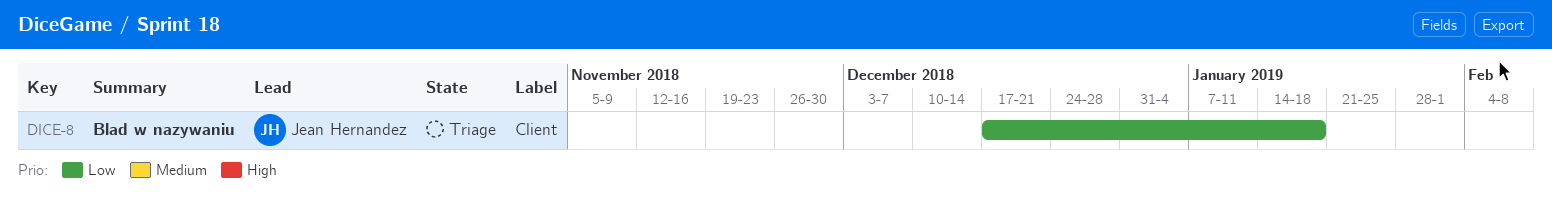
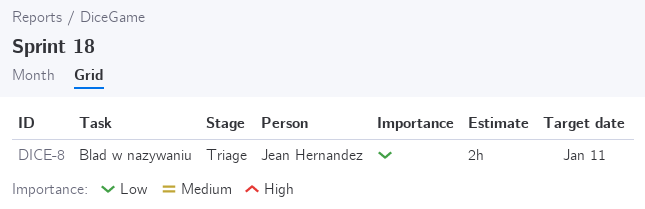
DICE-8, due: Jan 18 -> Jan 11

